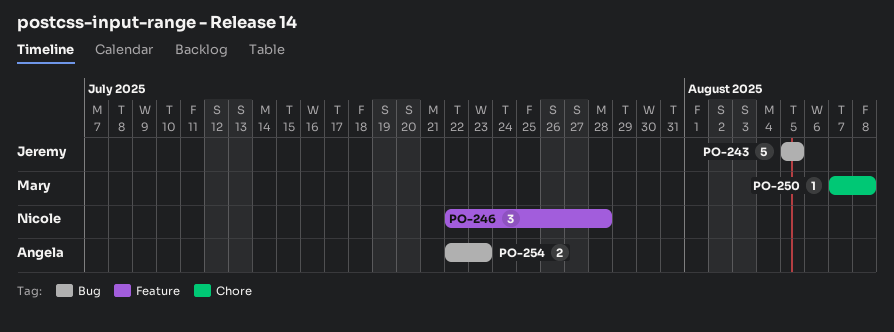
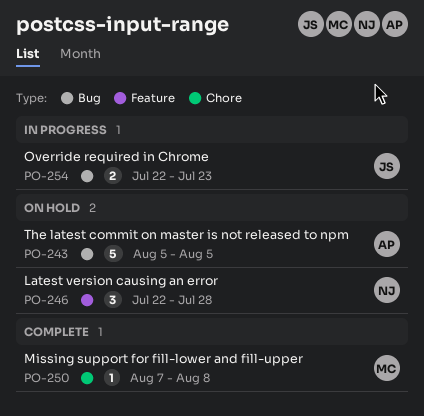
PO-243, owner: Jeremy -> Angela
PO-254, owner: Angela -> Jeremy

